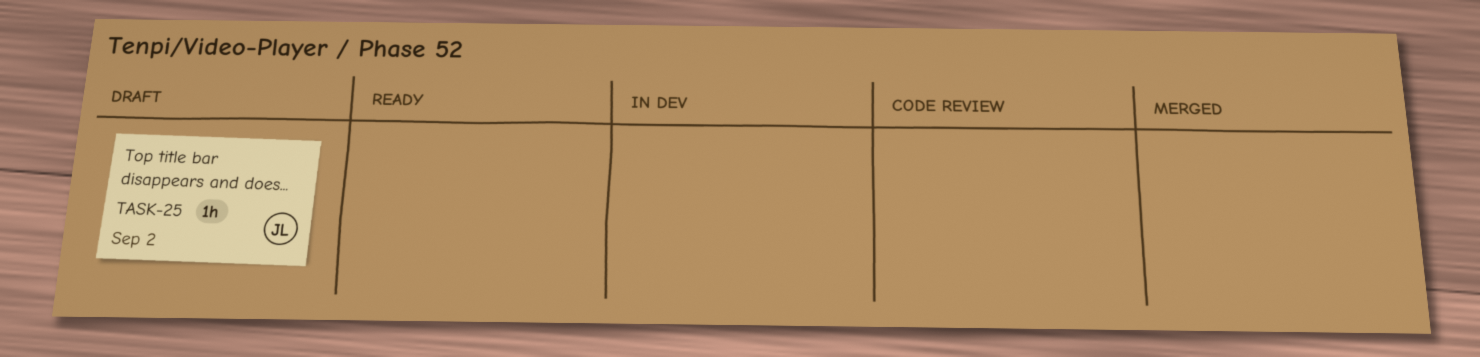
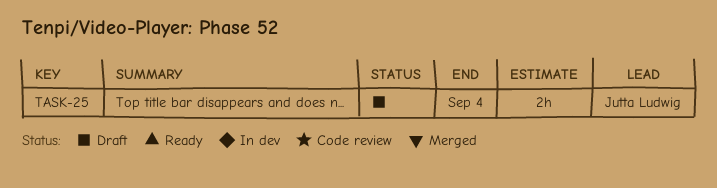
TASK-25, estimate: 1h -> 2h
TASK-25, due: Sep 2 -> Sep 4

